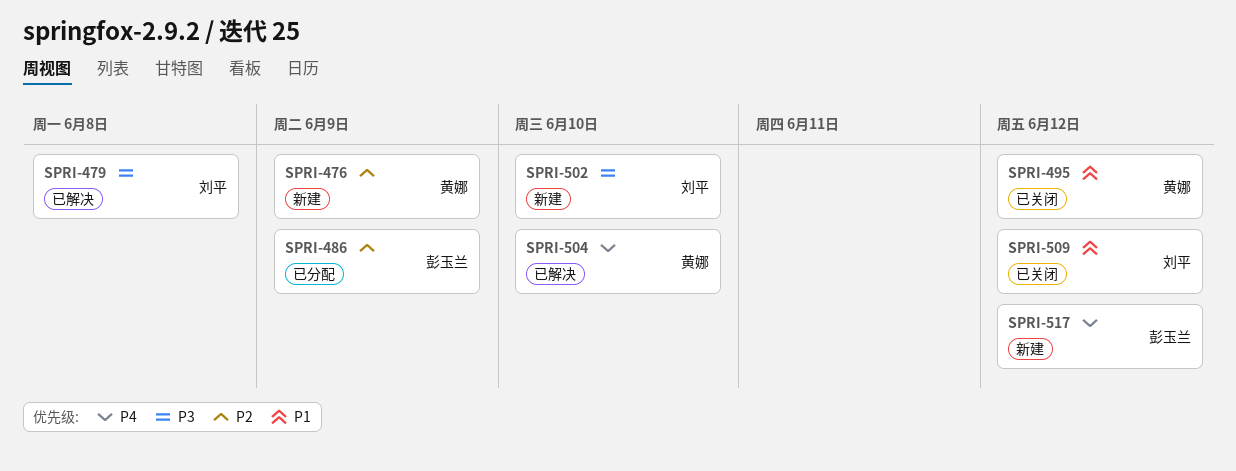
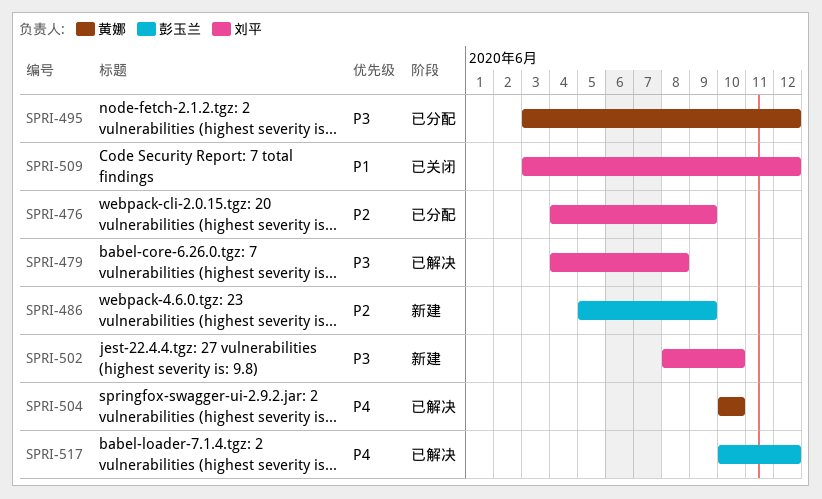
SPRI-476, status: 新建 -> 已分配
SPRI-476, owner: 黄娜 -> 刘平
SPRI-486, status: 已分配 -> 新建
SPRI-495, status: 已关闭 -> 已分配
SPRI-495, priority: P1 -> P3
SPRI-517, status: 新建 -> 已解决

